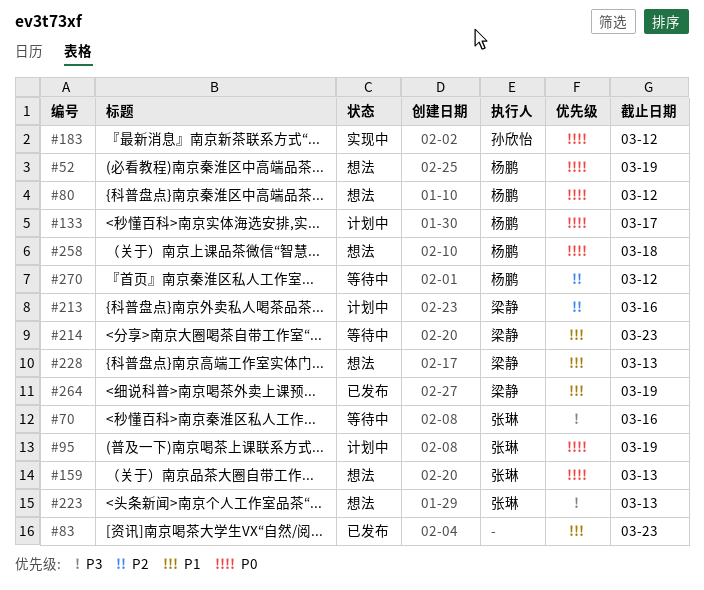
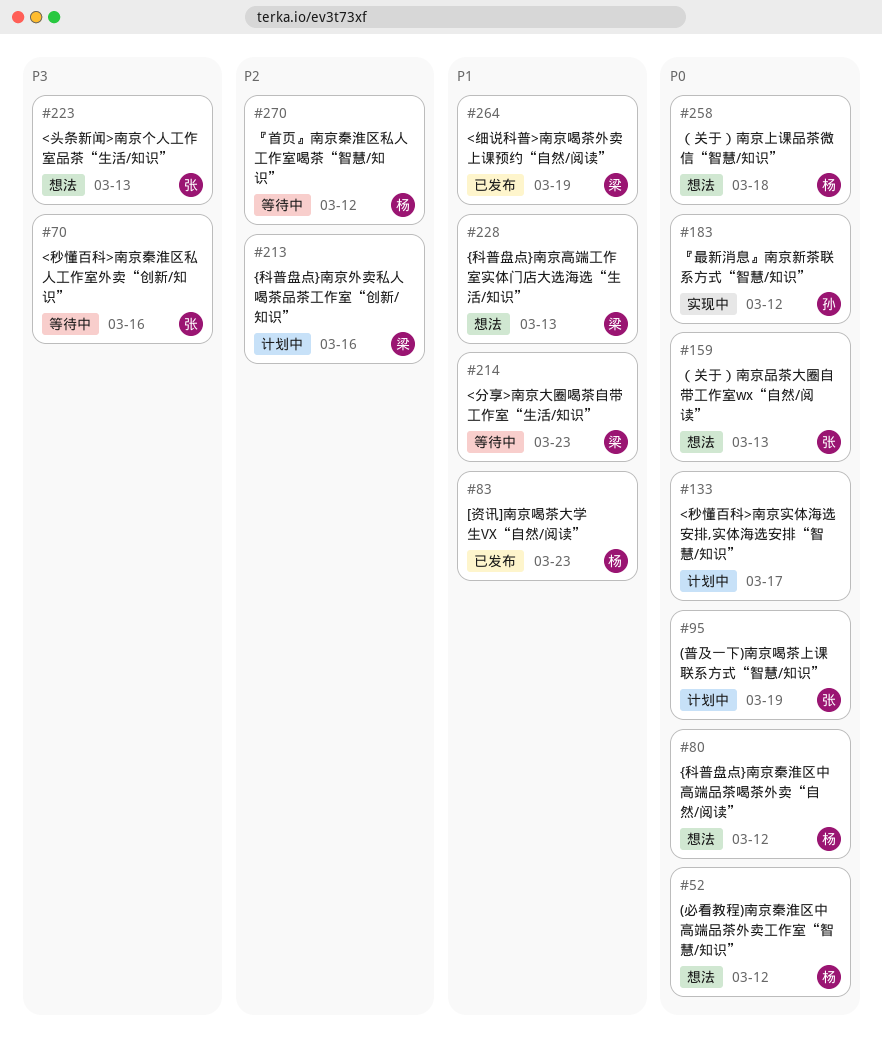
#52, due: Mar 19 -> Mar 12
#83, owner: none -> 杨鹏
#133, owner: 杨鹏 -> none

